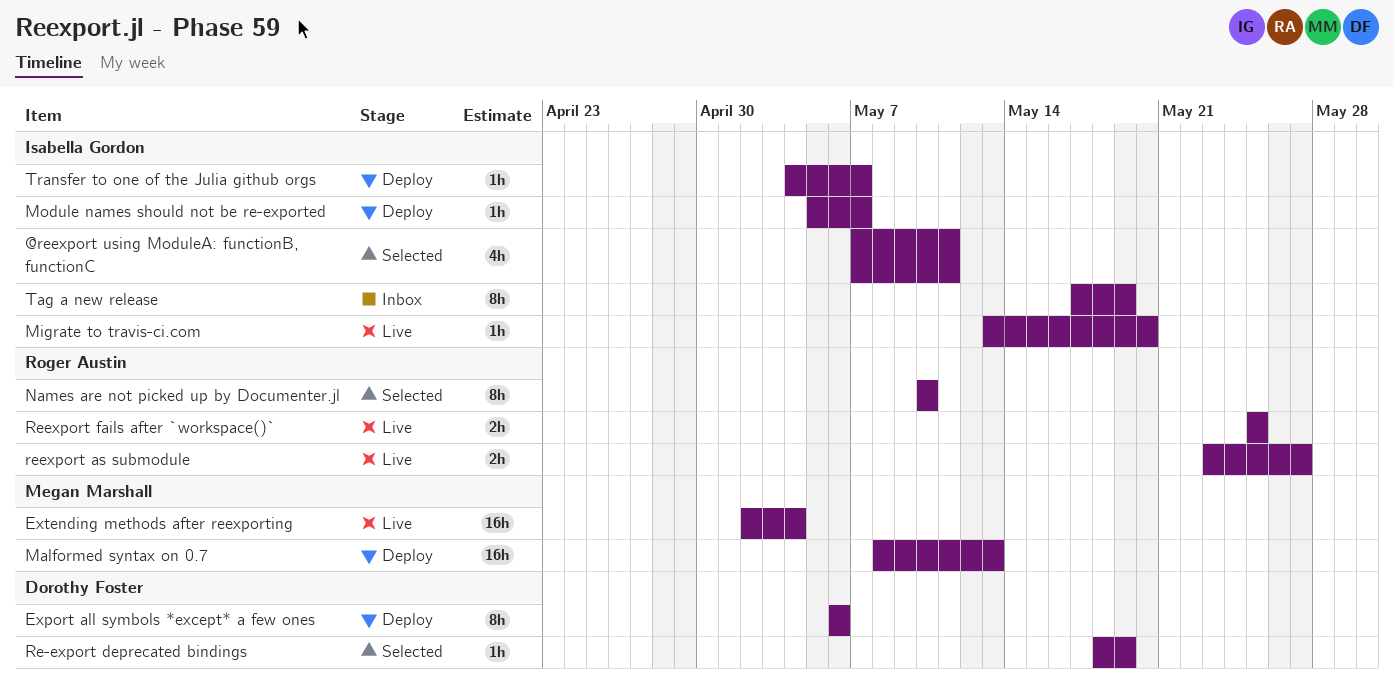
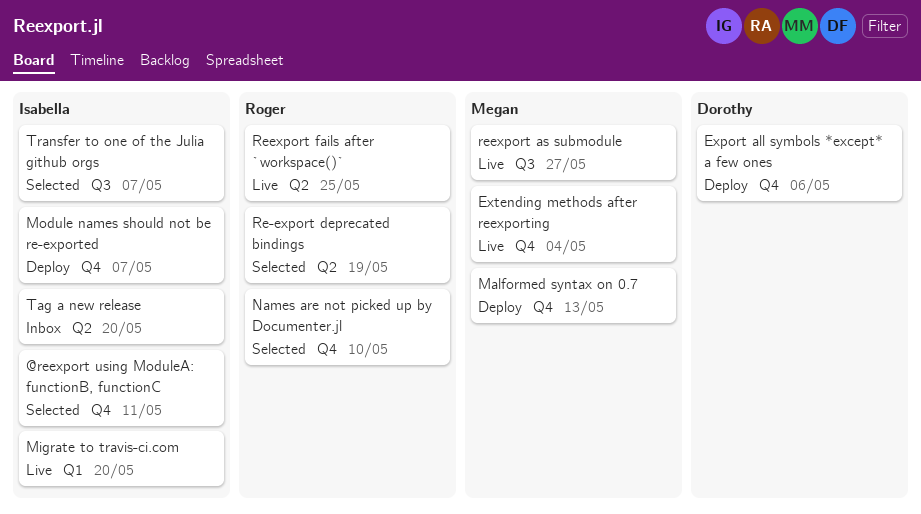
Re-export deprecated bindings, owner: Dorothy Foster -> Roger Austin
reexport as submodule, owner: Roger Austin -> Megan Marshall
Tag a new release, due: May 19 -> May 20
Transfer to one of the Julia github orgs, status: Deploy -> Selected

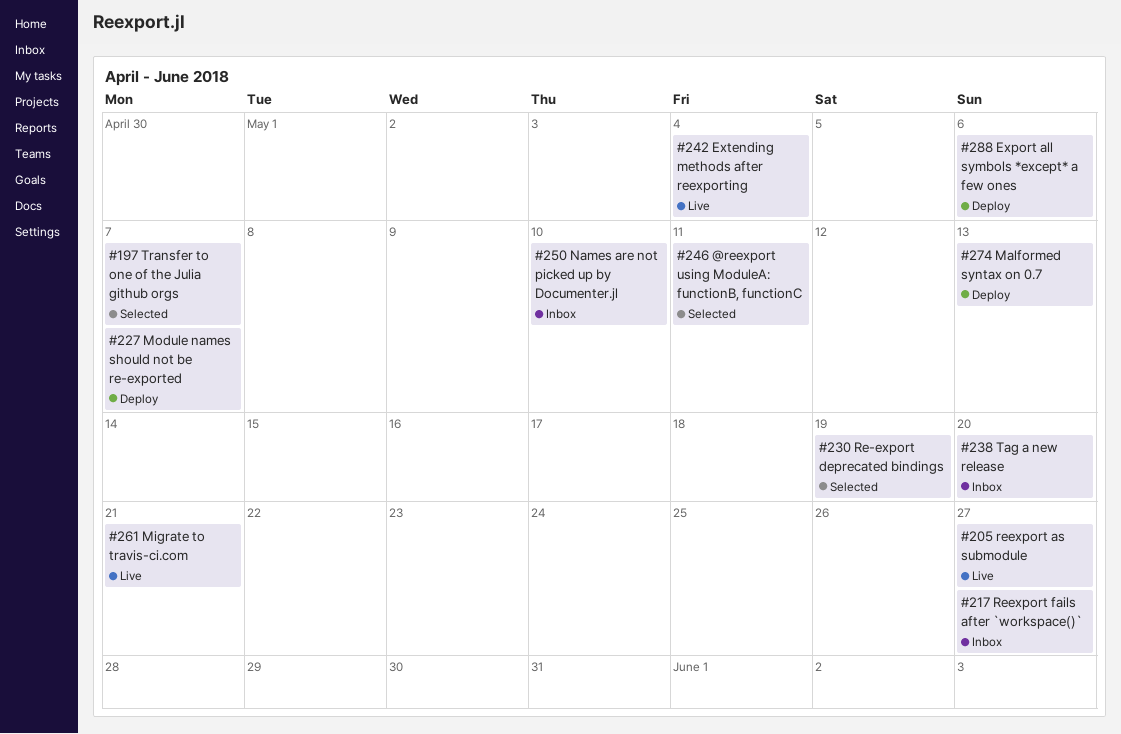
Migrate to travis-ci.com, due: May 20 -> May 21
Names are not picked up by Documenter.jl, status: Selected -> Inbox
Reexport fails after `workspace()`, status: Live -> Inbox
Reexport fails after `workspace()`, due: May 25 -> May 27

